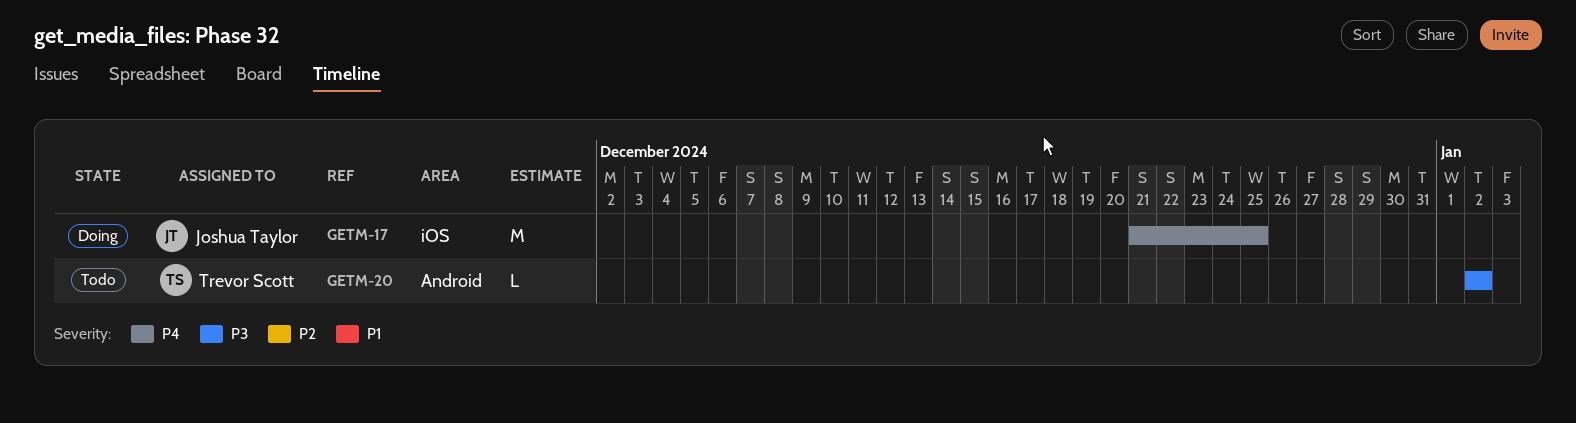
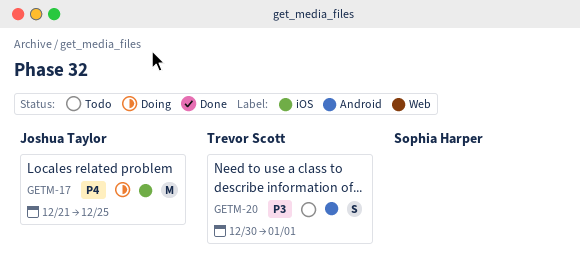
GETM-20, estimate: L -> S
GETM-20, start: Jan 2 -> Dec 30
GETM-20, due: Jan 2 -> Jan 1

